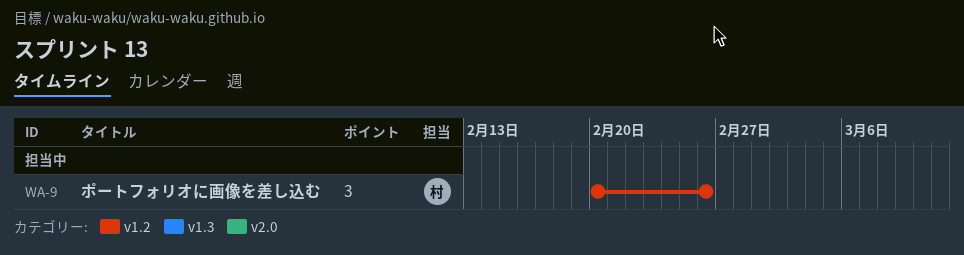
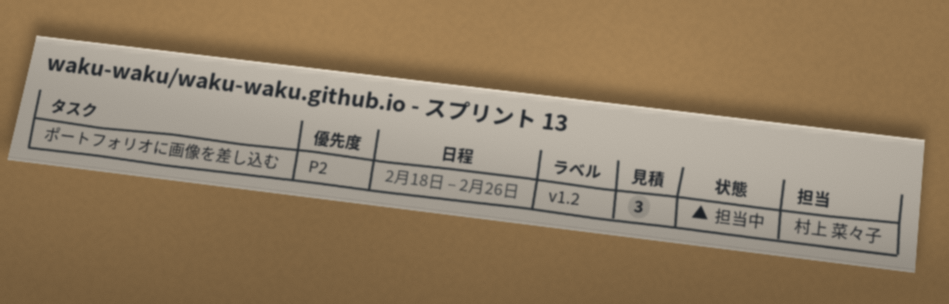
ポートフォリオに画像を差し込む, start: Feb 20 -> Feb 18

